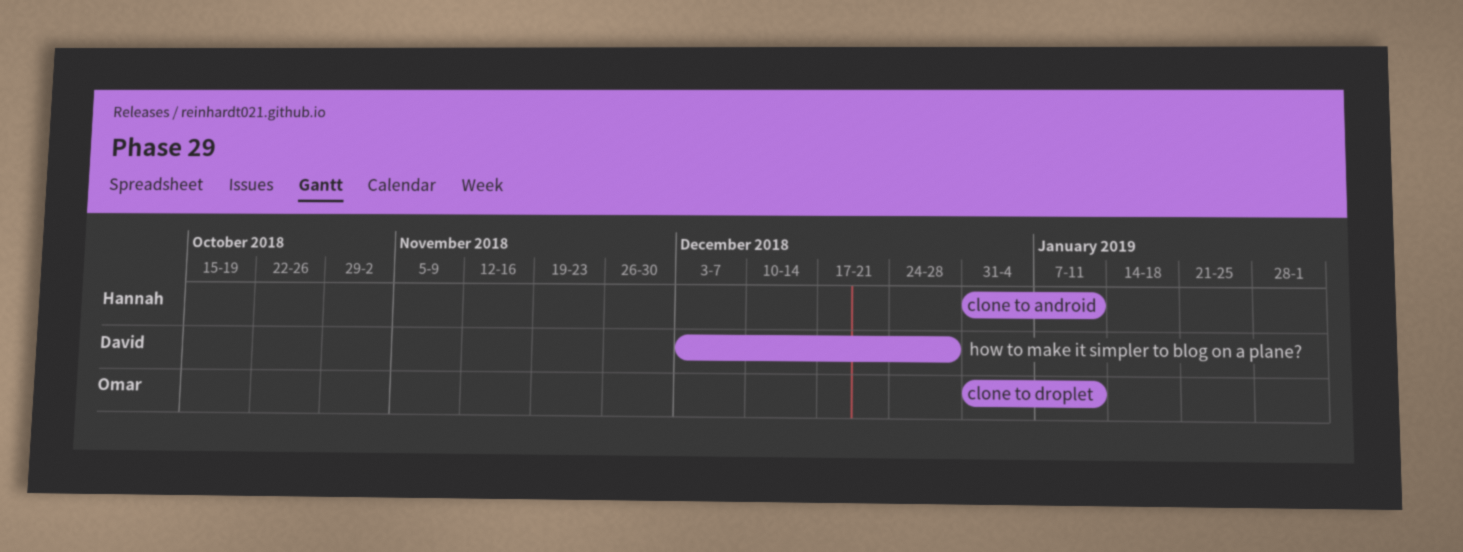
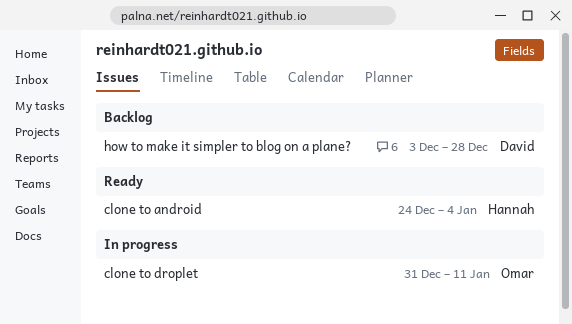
clone to android, start: Dec 31 -> Dec 24
clone to android, due: Jan 11 -> Jan 4

